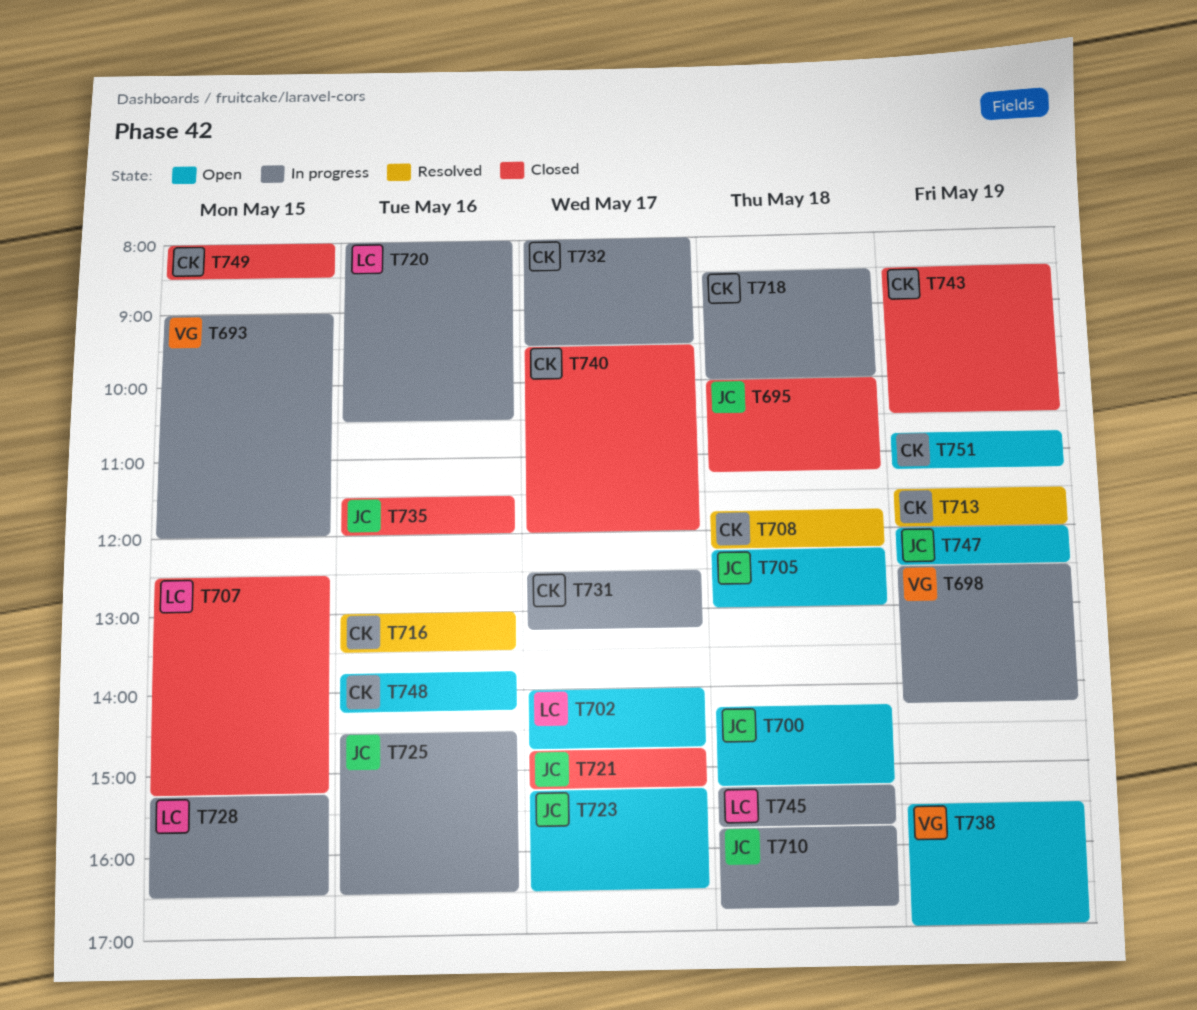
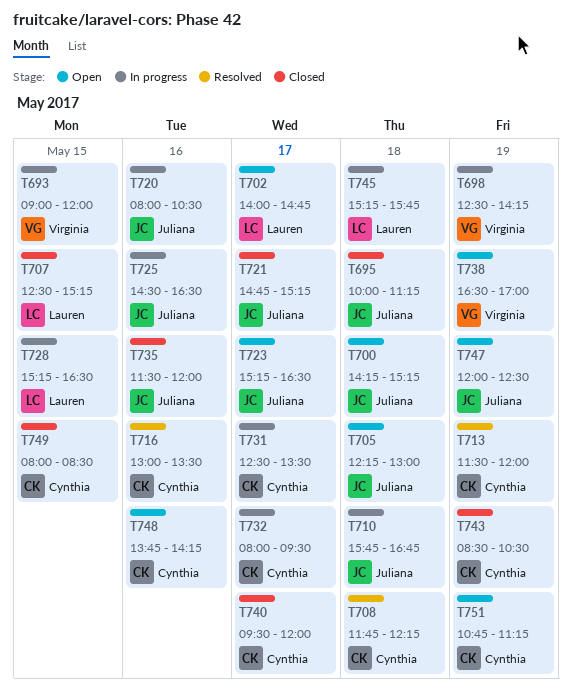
T718: present -> none
T720, owner: Lauren -> Juliana
T731, ends: 13:15 -> 13:30
T738, begins: 15:30 -> 16:30

